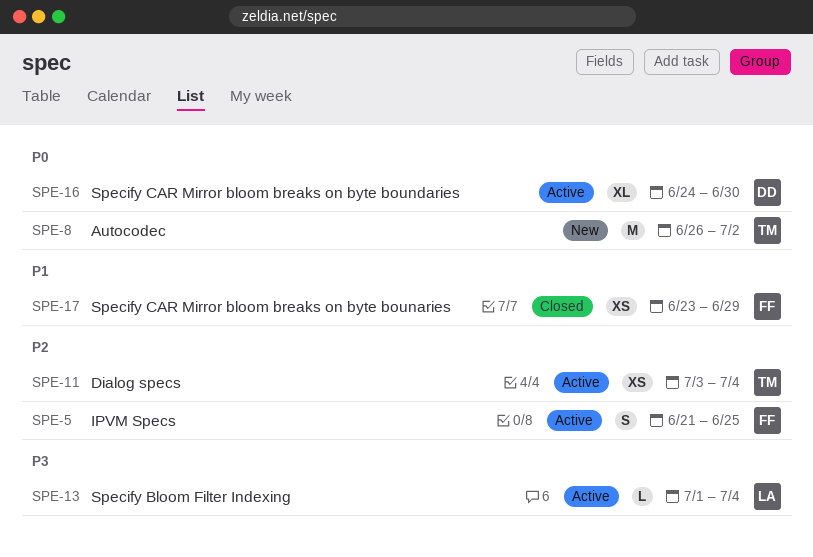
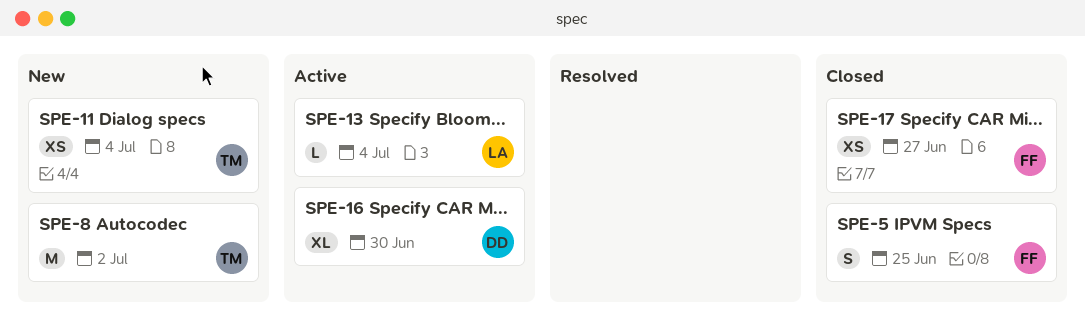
SPE-5, status: Active -> Closed
SPE-11, status: Active -> New
SPE-17, due: Jun 29 -> Jun 27

